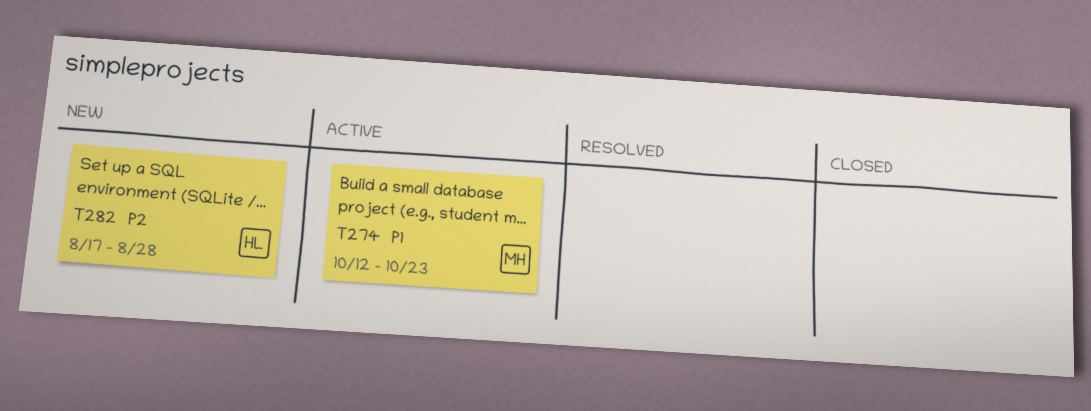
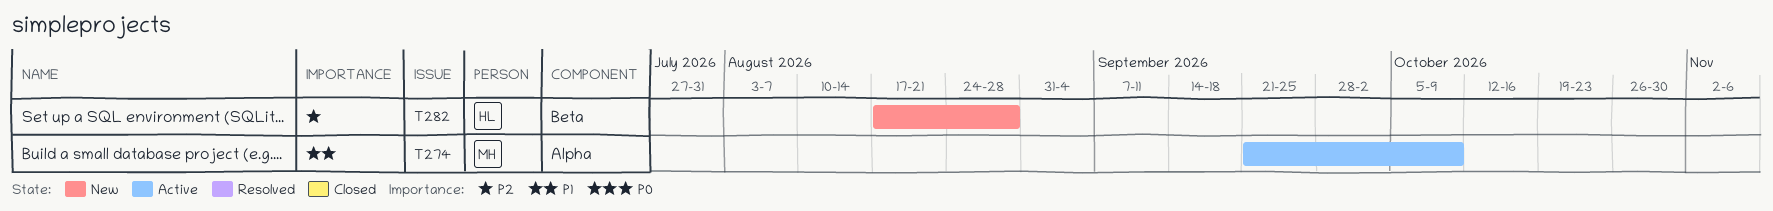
T274, start: Oct 12 -> Sep 21
T274, due: Oct 23 -> Oct 9

